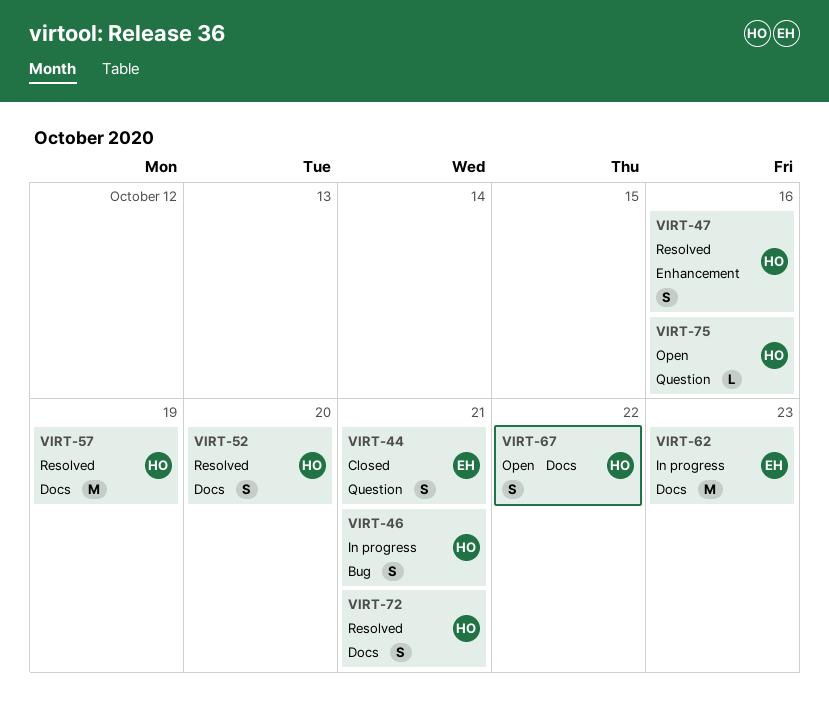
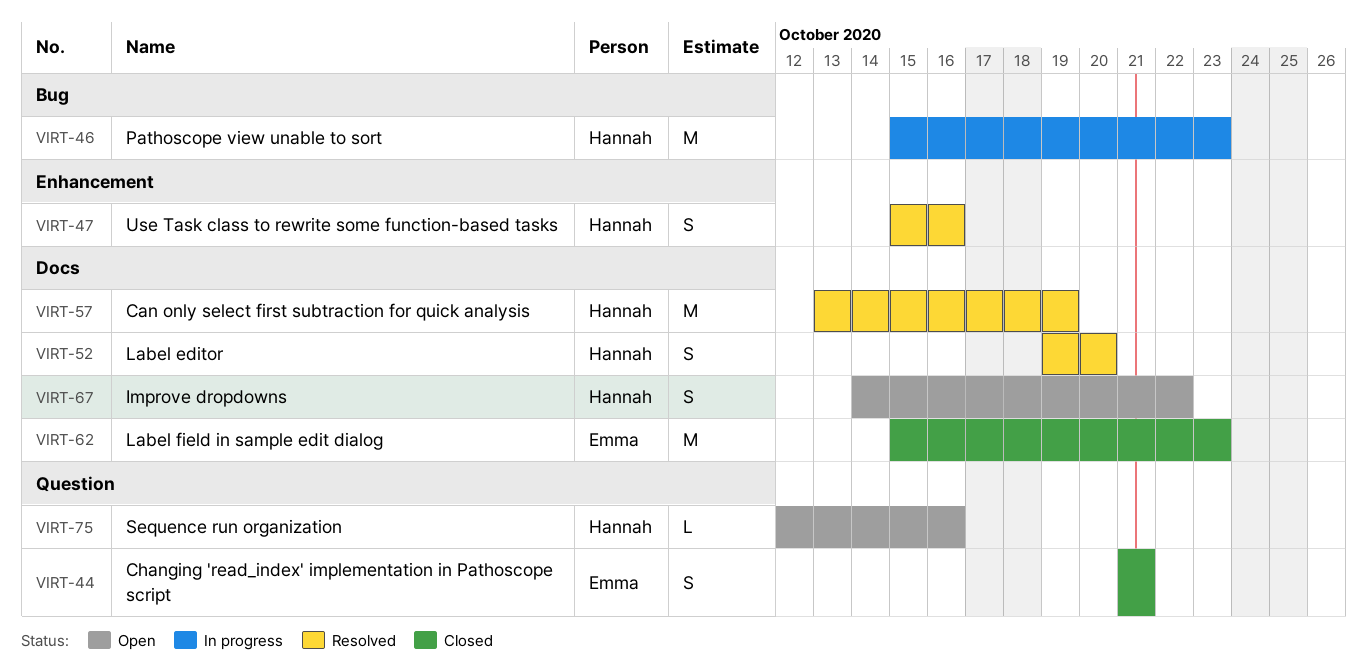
VIRT-46, estimate: S -> M
VIRT-46, due: Oct 21 -> Oct 23
VIRT-62, status: In progress -> Closed
VIRT-72: present -> none

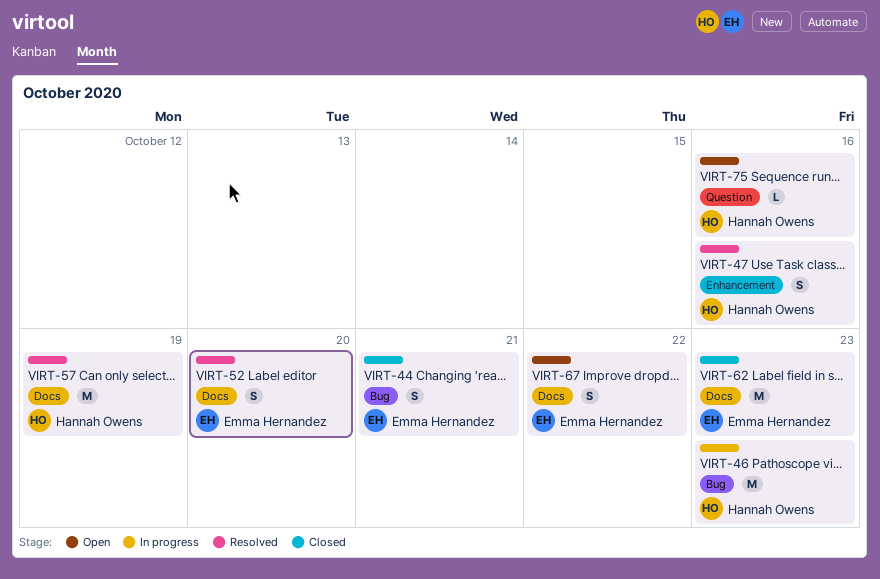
VIRT-44, label: Question -> Bug
VIRT-52, owner: Hannah Owens -> Emma Hernandez
VIRT-67, owner: Hannah Owens -> Emma Hernandez

